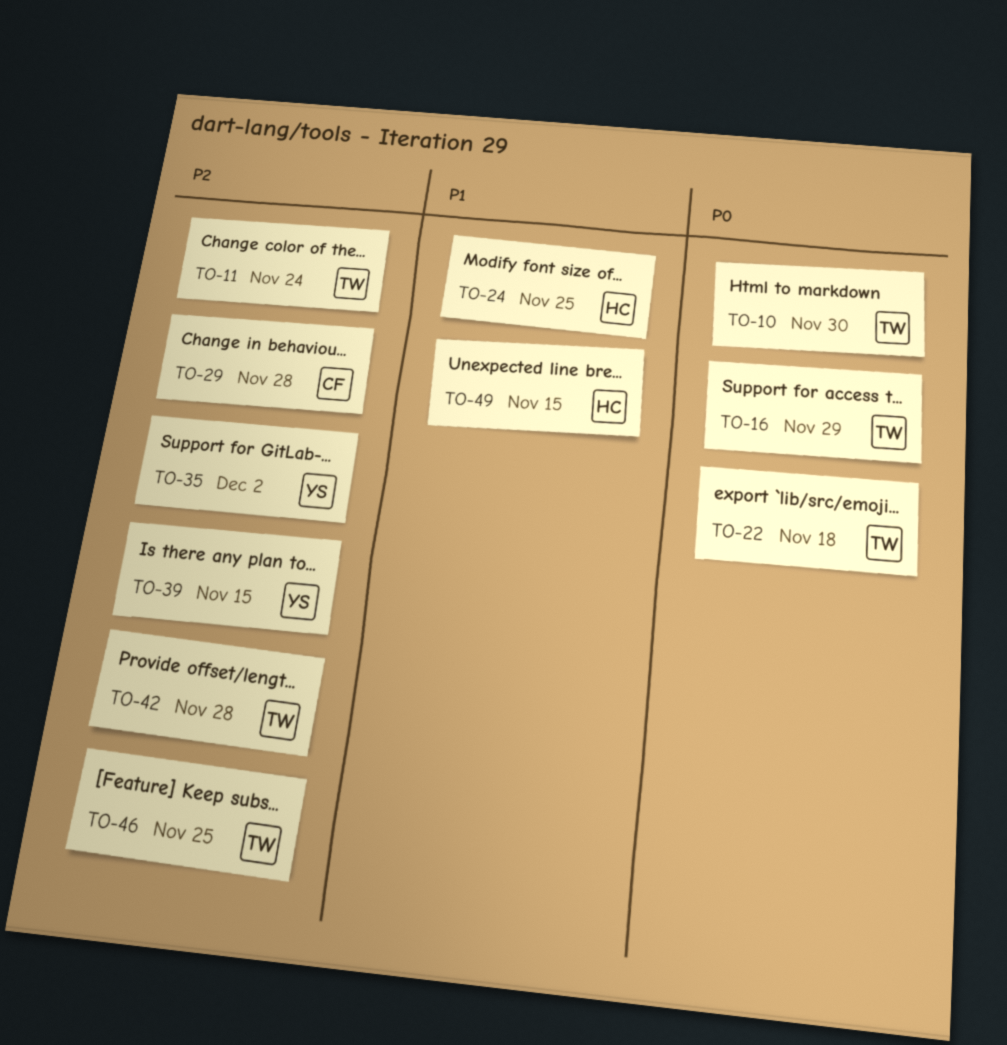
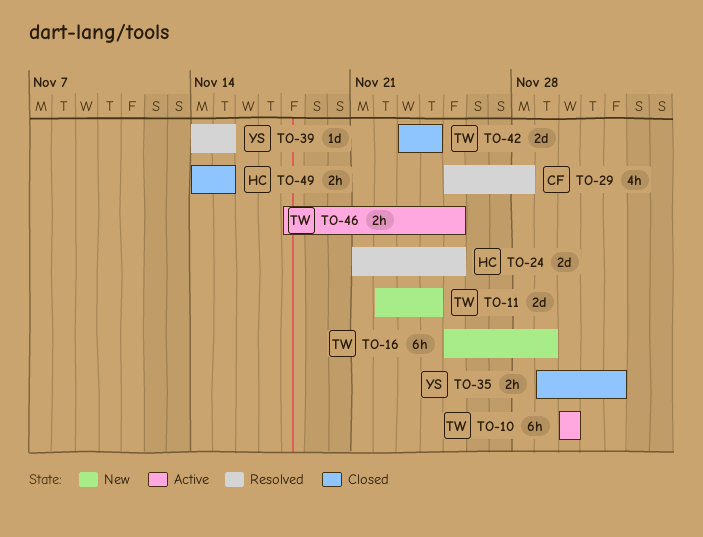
TO-22: present -> none
TO-42, due: Nov 28 -> Nov 24

